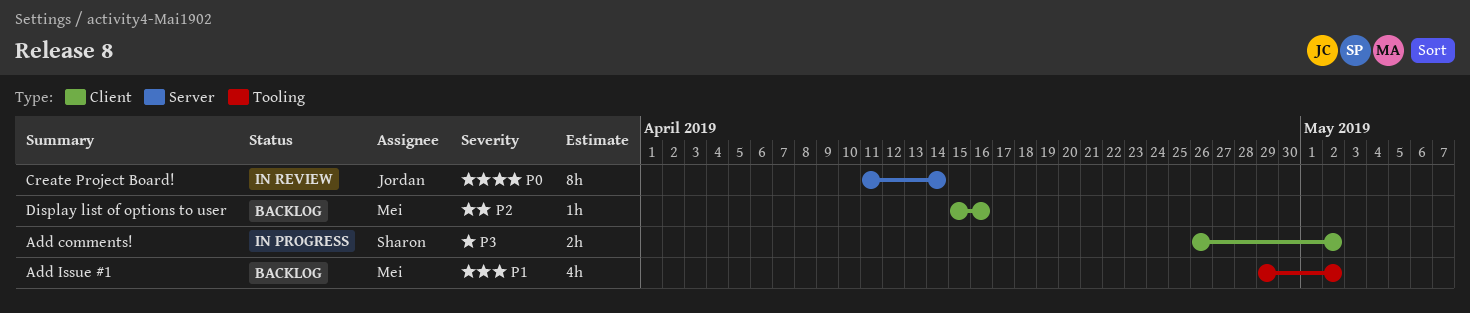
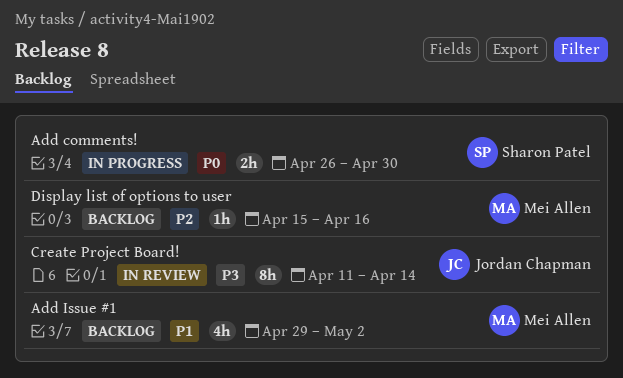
Add comments!, priority: P3 -> P0
Add comments!, due: May 2 -> Apr 30
Create Project Board!, priority: P0 -> P3

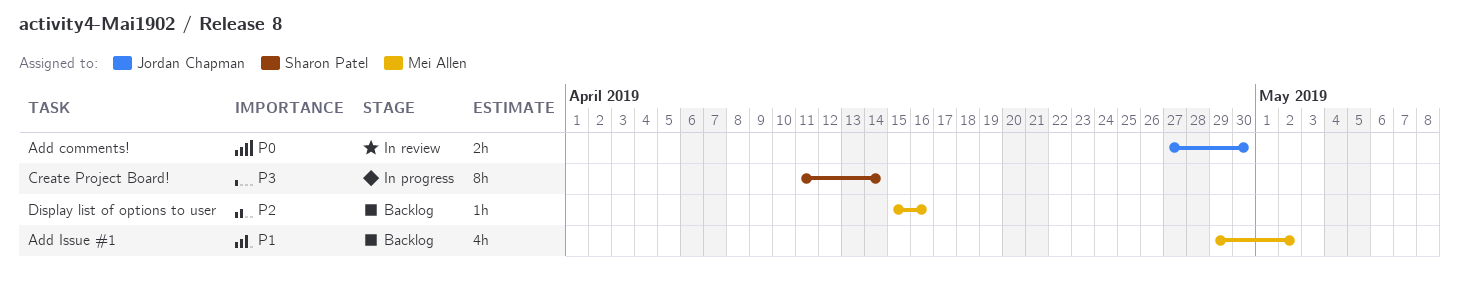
Add comments!, status: In progress -> In review
Add comments!, owner: Sharon Patel -> Jordan Chapman
Add comments!, start: Apr 26 -> Apr 27
Create Project Board!, status: In review -> In progress
Create Project Board!, owner: Jordan Chapman -> Sharon Patel

